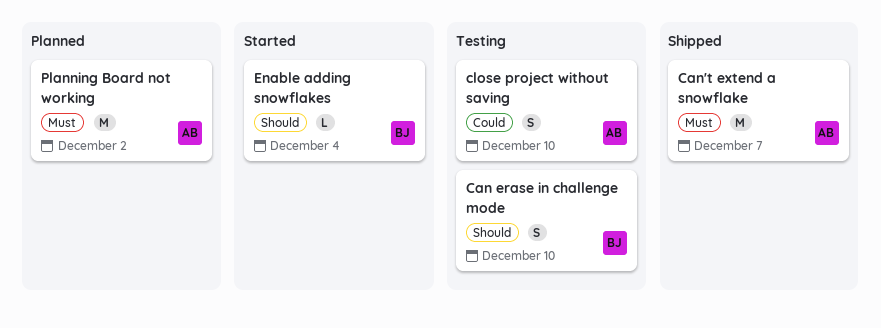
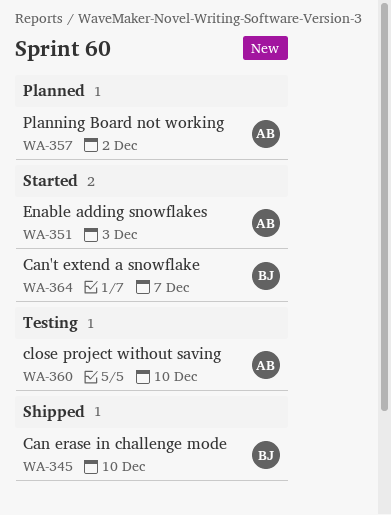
Can erase in challenge mode, status: Testing -> Shipped
Can't extend a snowflake, status: Shipped -> Started
Can't extend a snowflake, owner: AB -> BJ
Enable adding snowflakes, owner: BJ -> AB
Enable adding snowflakes, due: Dec 4 -> Dec 3

